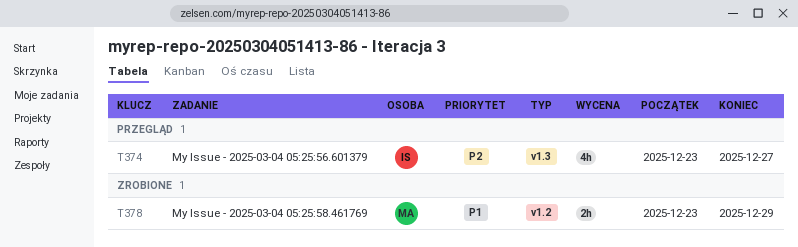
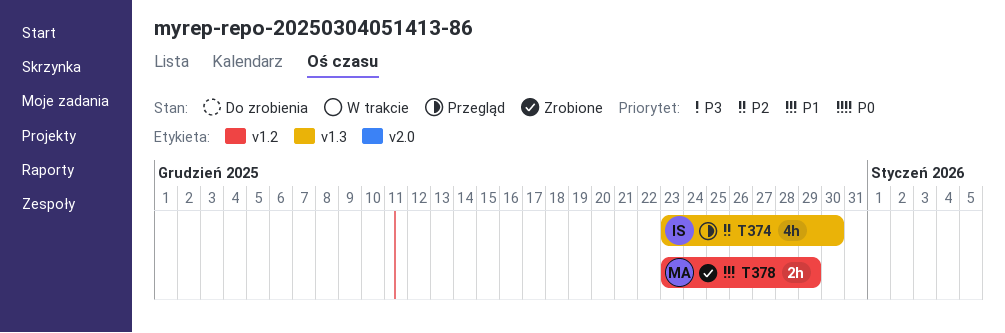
T374, due: Dec 27 -> Dec 30

